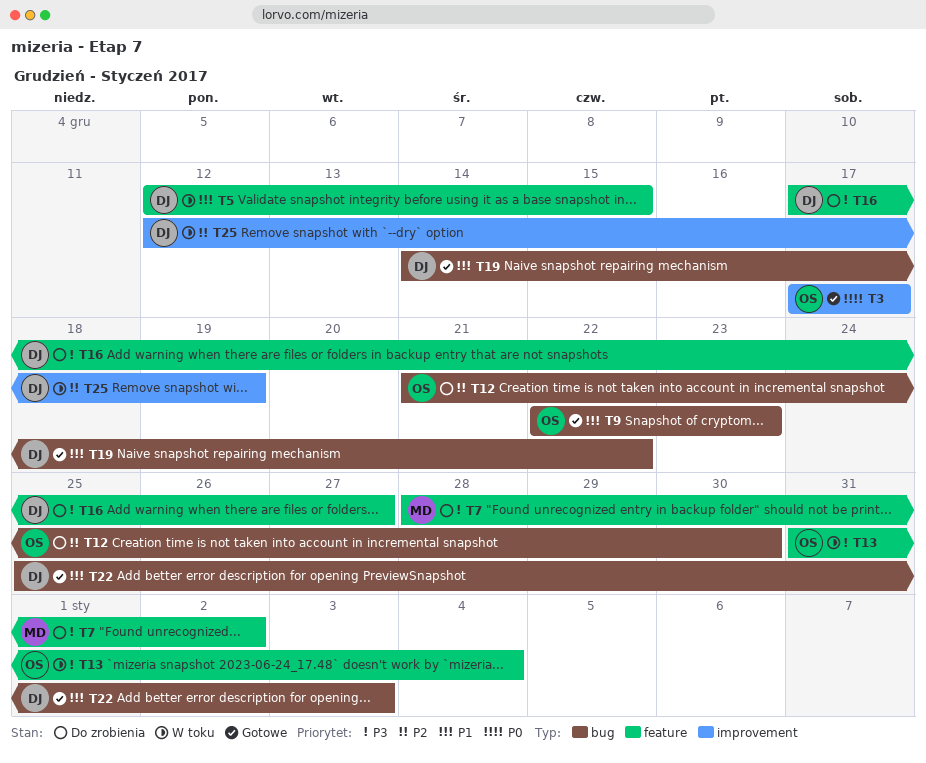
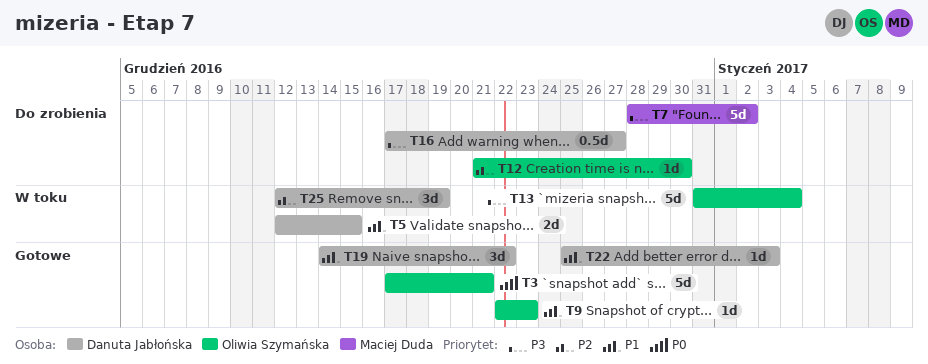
T3, due: Dec 17 -> Dec 21

